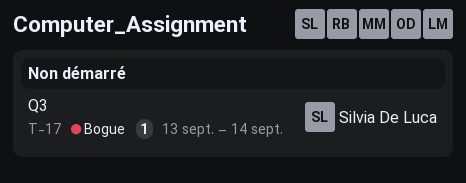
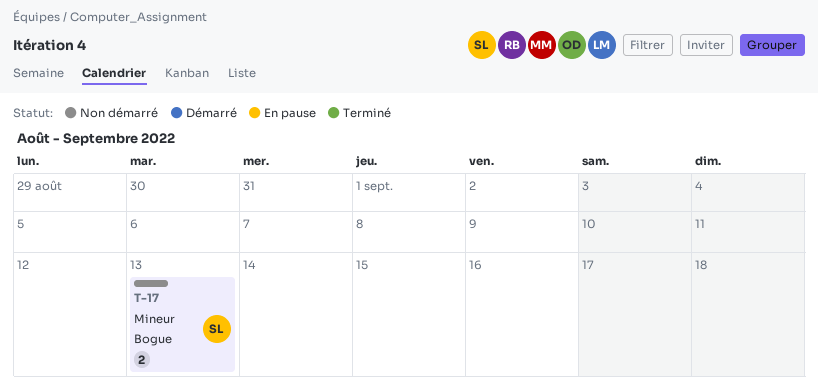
T-17, estimate: 1 -> 2
T-17, due: Sep 14 -> Sep 13

